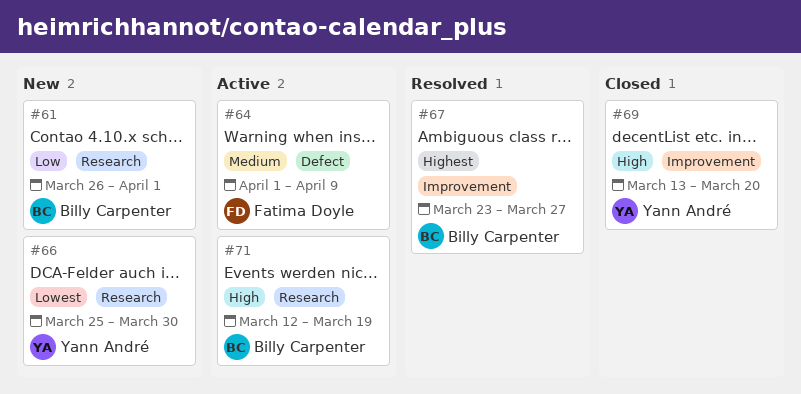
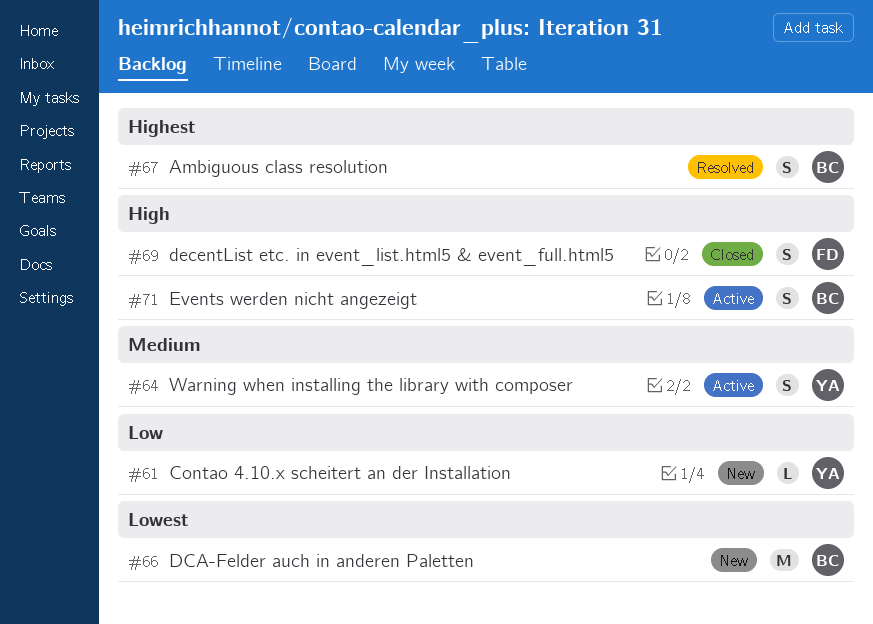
#61, owner: Billy Carpenter -> Yann André
#64, owner: Fatima Doyle -> Yann André
#66, owner: Yann André -> Billy Carpenter
#69, owner: Yann André -> Fatima Doyle

